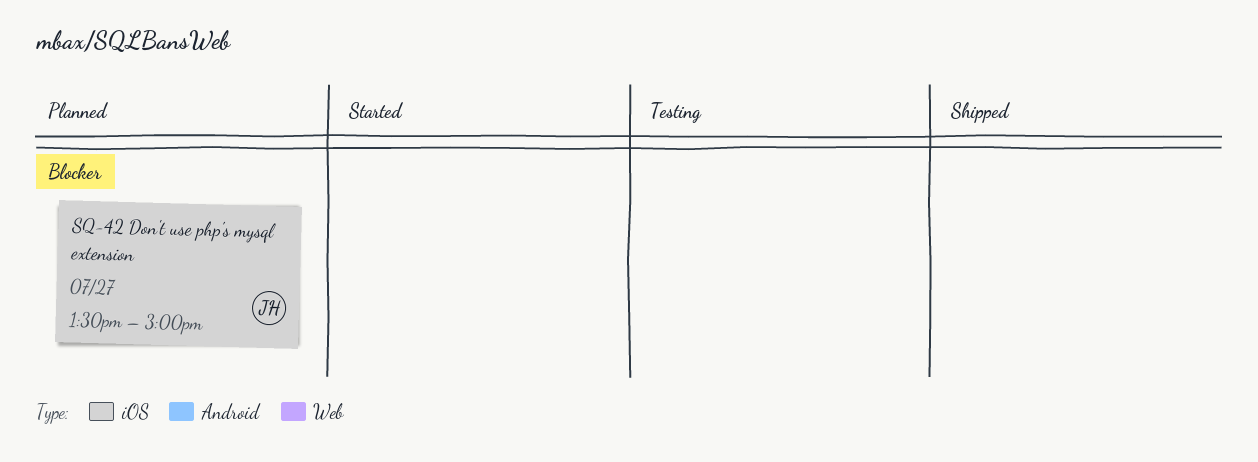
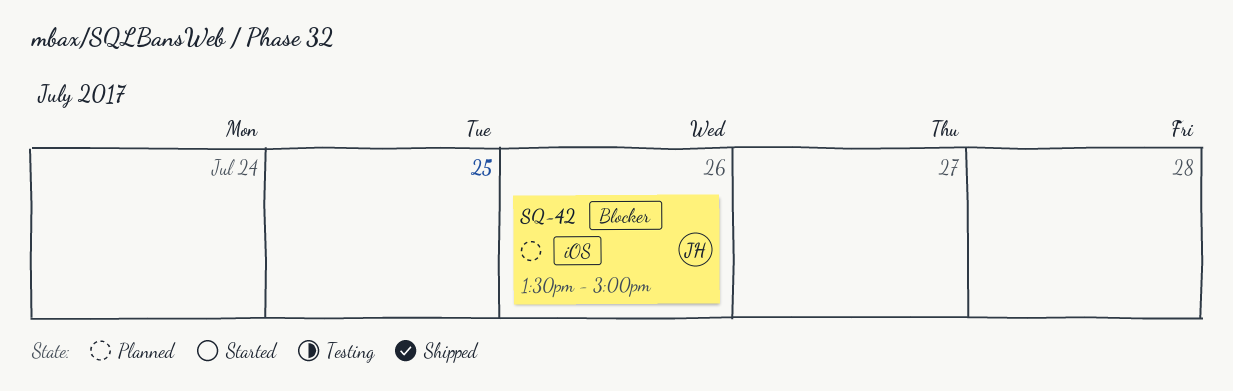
SQ-42, day: Jul 27 -> Jul 26

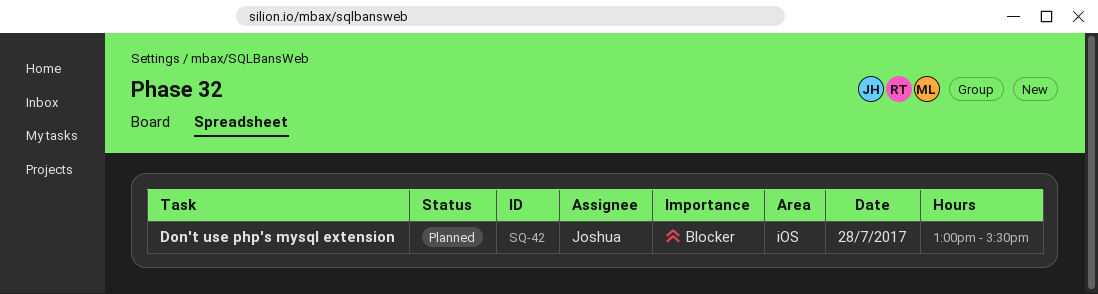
SQ-42, day: Jul 26 -> Jul 28
SQ-42, begins: 13:30 -> 13:00
SQ-42, ends: 15:00 -> 15:30

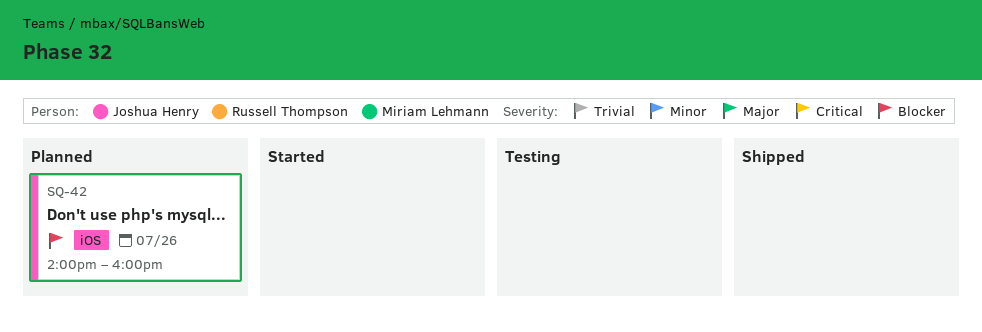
SQ-42, day: Jul 28 -> Jul 26
SQ-42, begins: 13:00 -> 14:00
SQ-42, ends: 15:30 -> 16:00

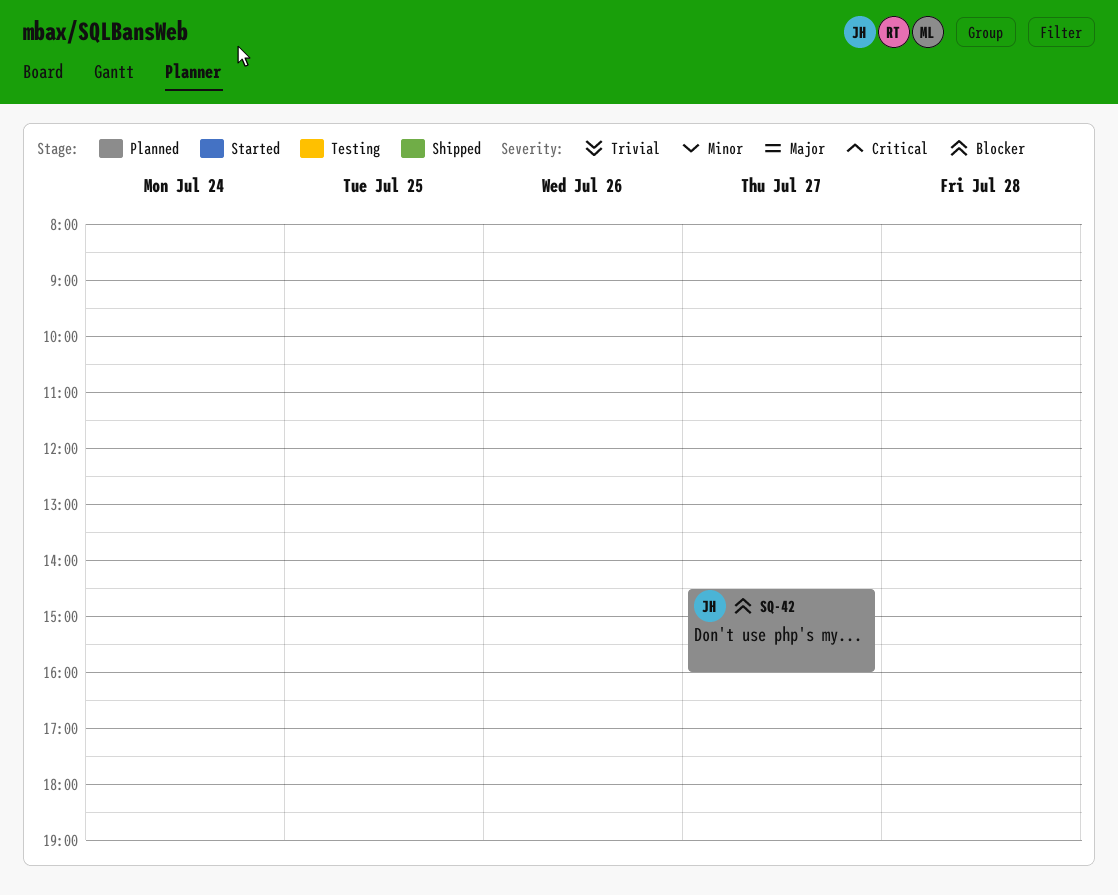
SQ-42, day: Jul 26 -> Jul 27
SQ-42, begins: 14:00 -> 14:30

